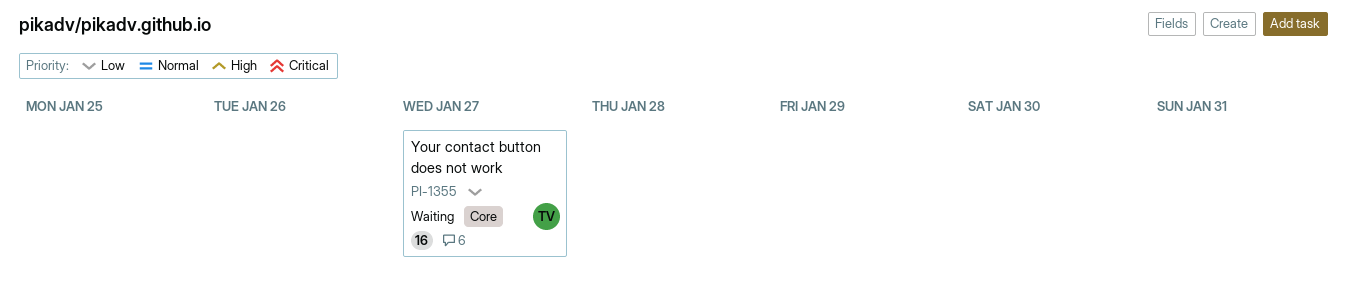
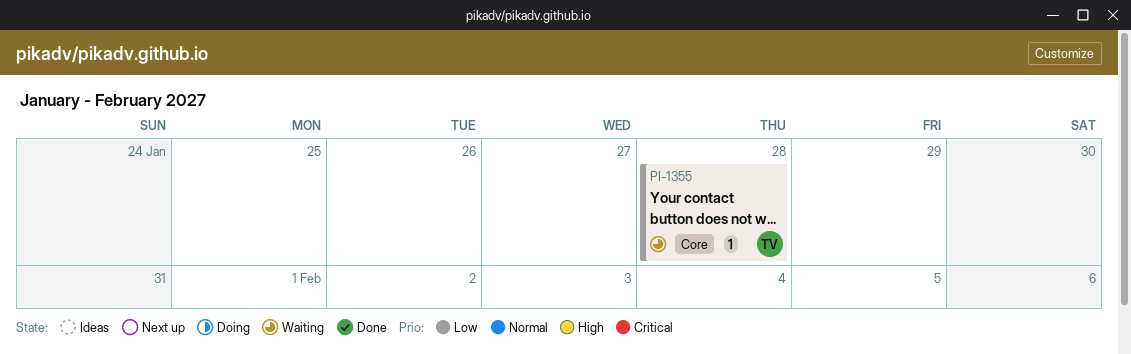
PI-1355, estimate: 16 -> 1
PI-1355, due: Jan 27 -> Jan 28

